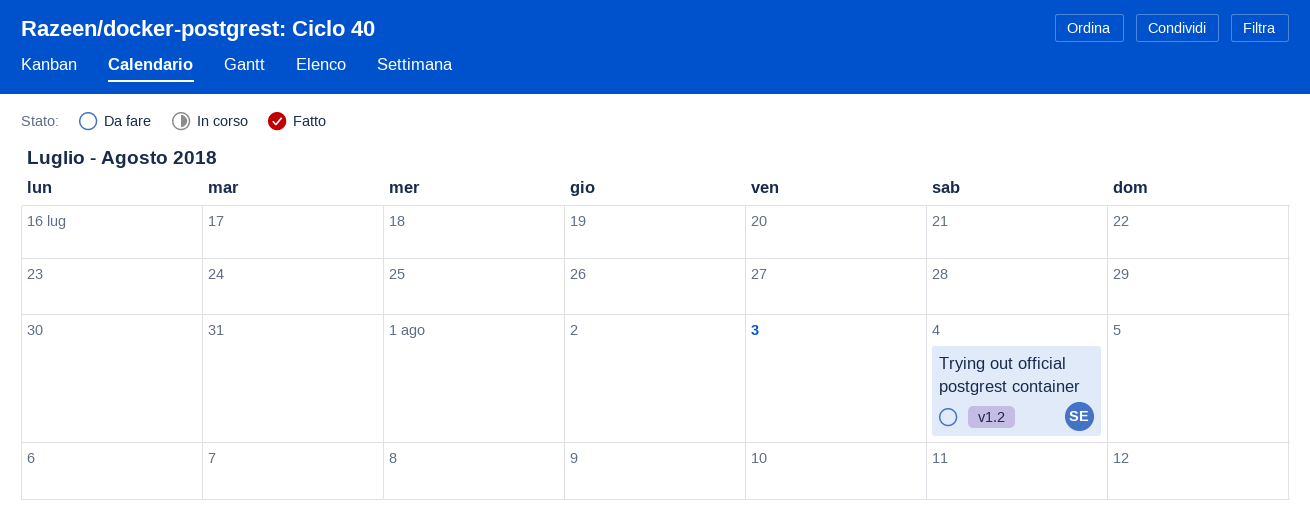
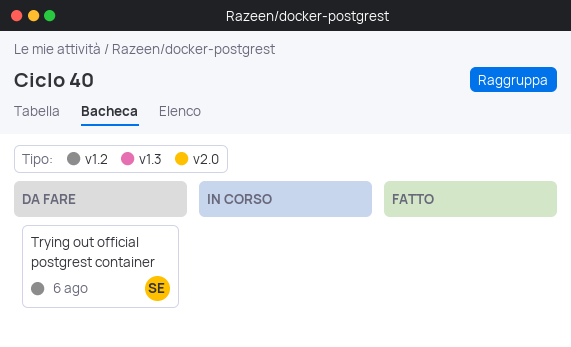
Trying out official postgrest container, due: Aug 4 -> Aug 6

